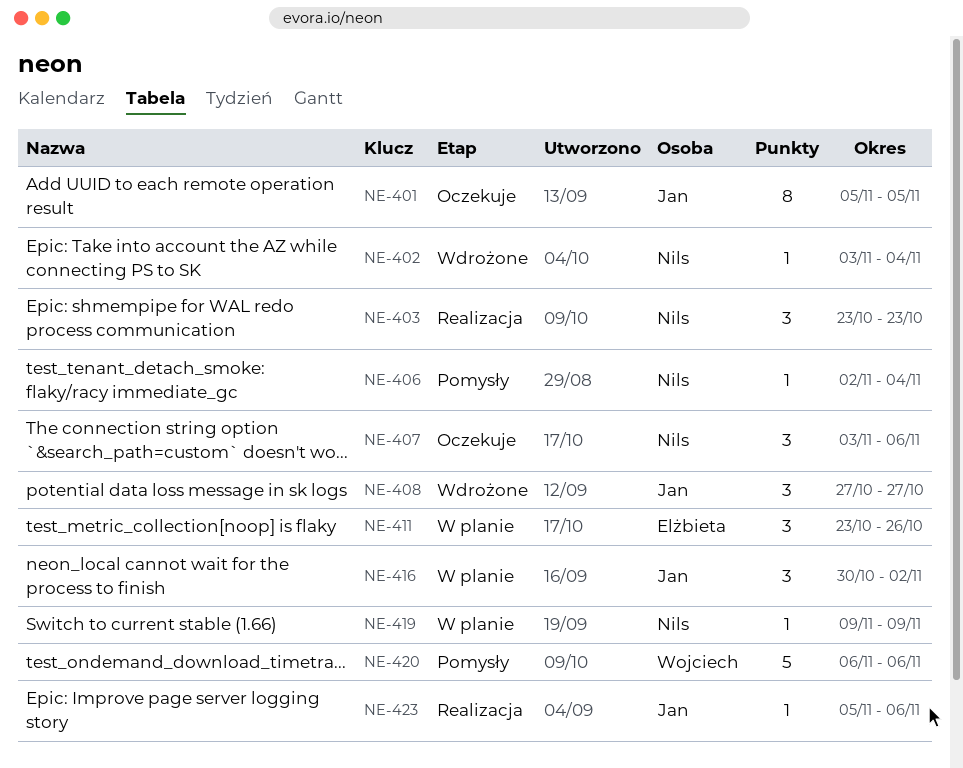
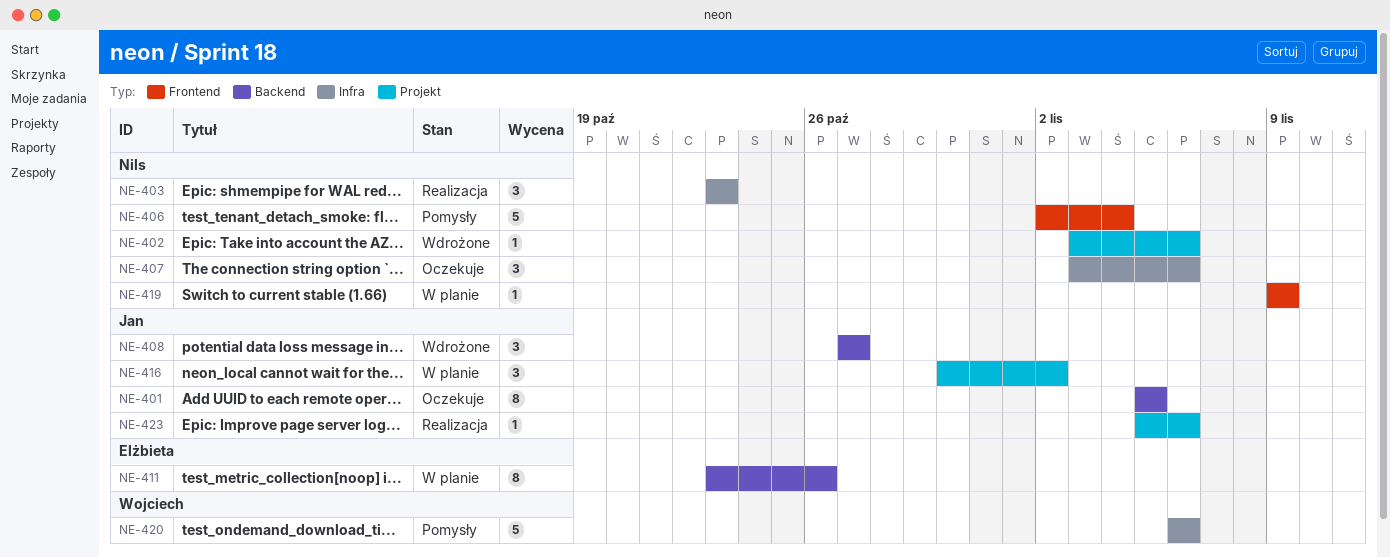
NE-402, due: Nov 4 -> Nov 6
NE-406, estimate: 1 -> 5
NE-411, estimate: 3 -> 8

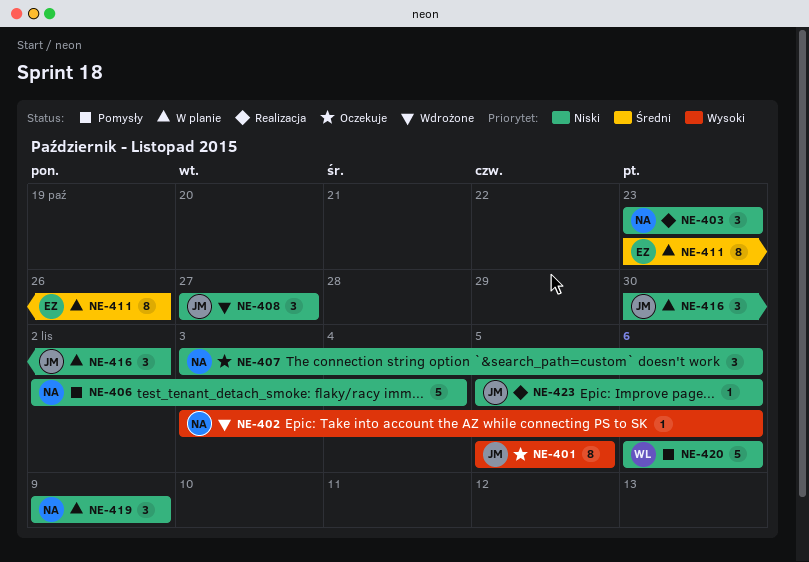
NE-419, estimate: 1 -> 3

